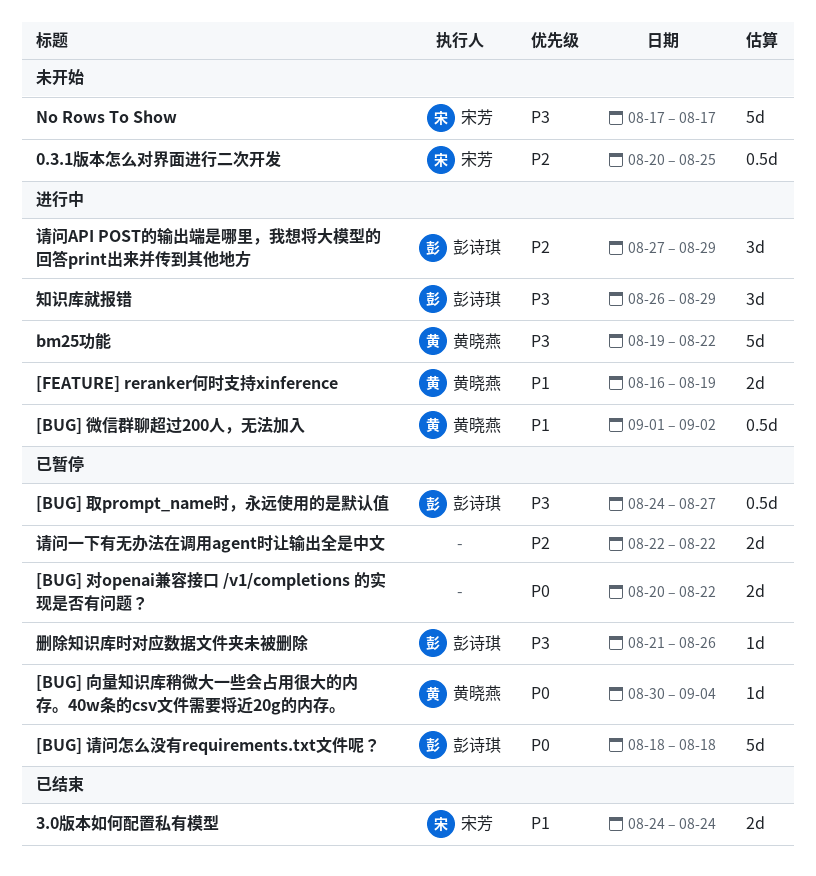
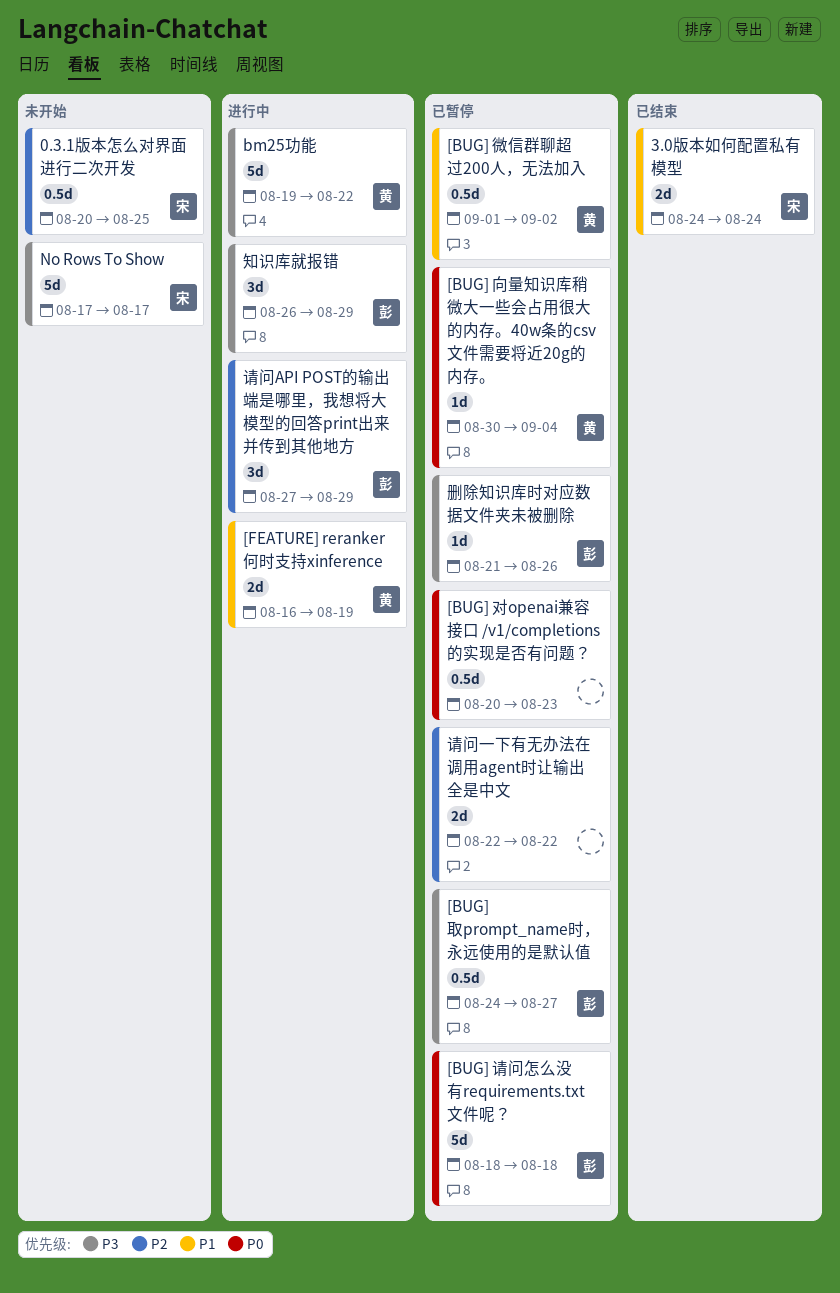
[BUG] 对openai兼容接口 /v1/completions 的实现是否有问题？, estimate: 2d -> 0.5d
[BUG] 对openai兼容接口 /v1/completions 的实现是否有问题？, due: Aug 22 -> Aug 23
[BUG] 微信群聊超过200人，无法加入, status: 进行中 -> 已暂停

